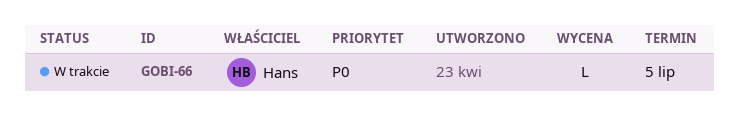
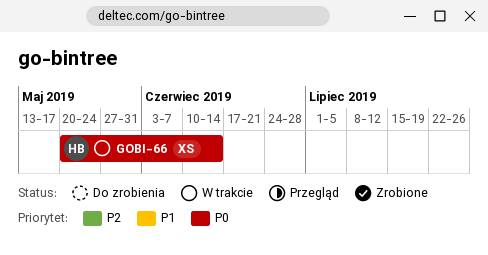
GOBI-66, estimate: L -> XS
GOBI-66, due: Jul 5 -> Jun 14

